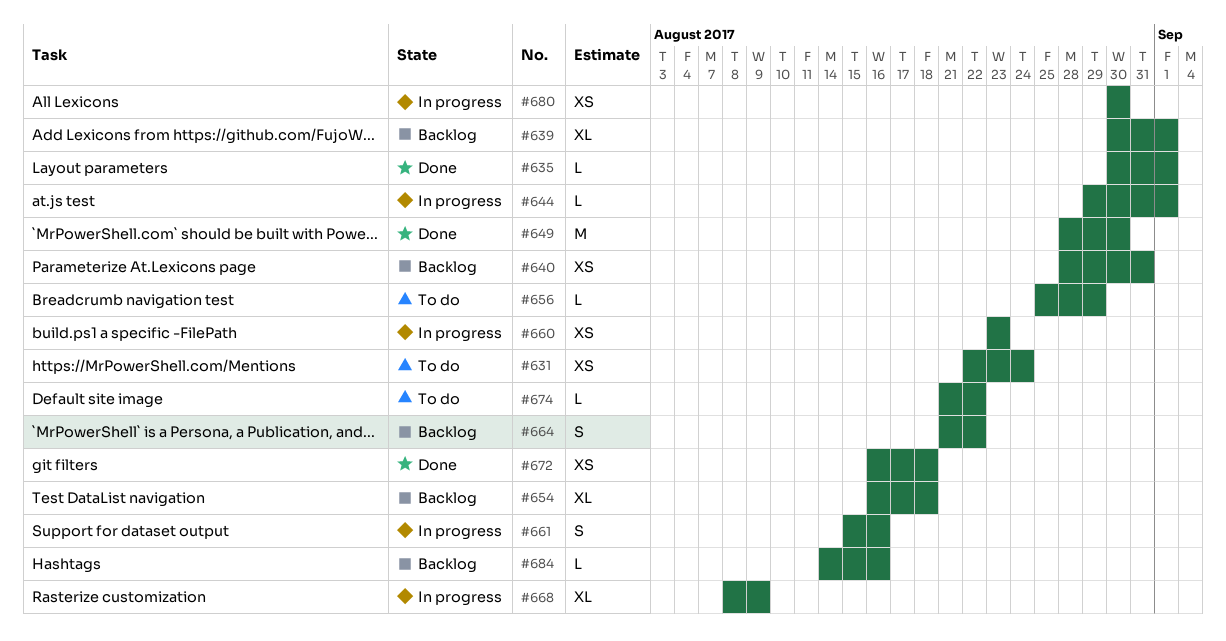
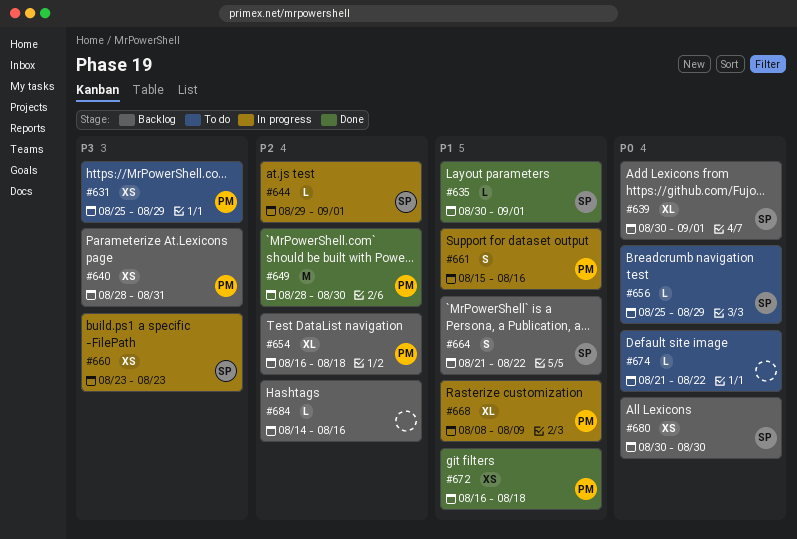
#631, start: Aug 22 -> Aug 25
#631, due: Aug 24 -> Aug 29
#680, status: In progress -> Backlog

